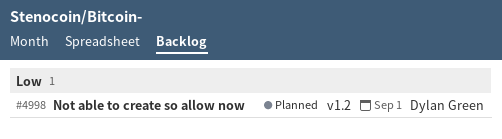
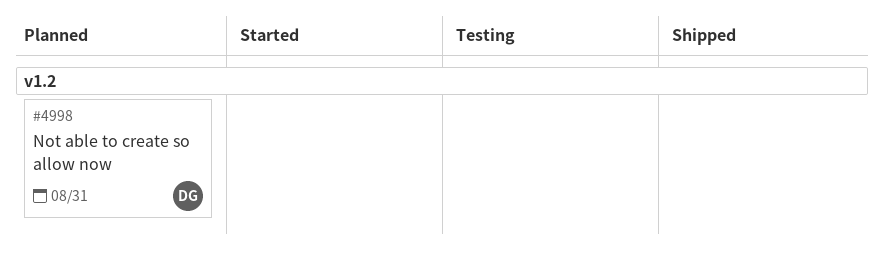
#4998, day: Sep 1 -> Aug 31

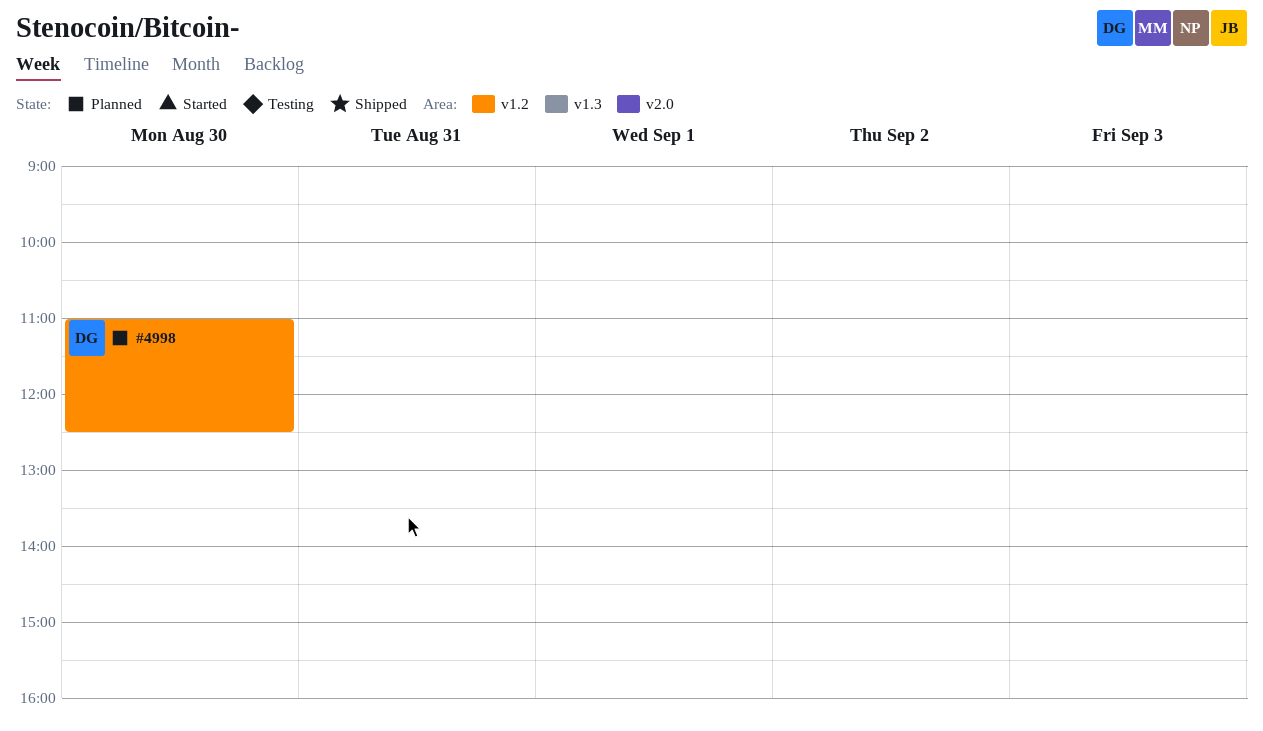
#4998, day: Aug 31 -> Aug 30

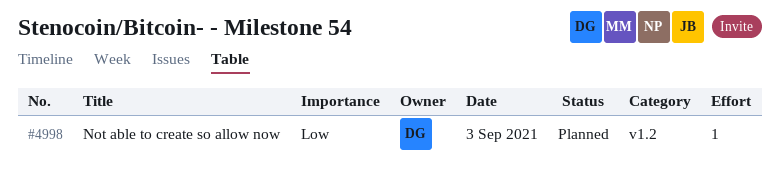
#4998, day: Aug 30 -> Sep 3

